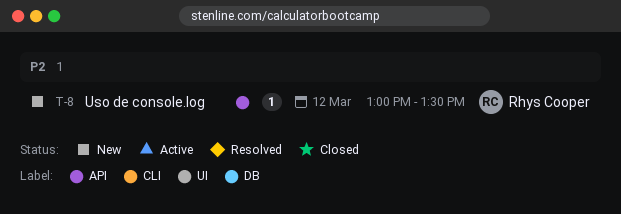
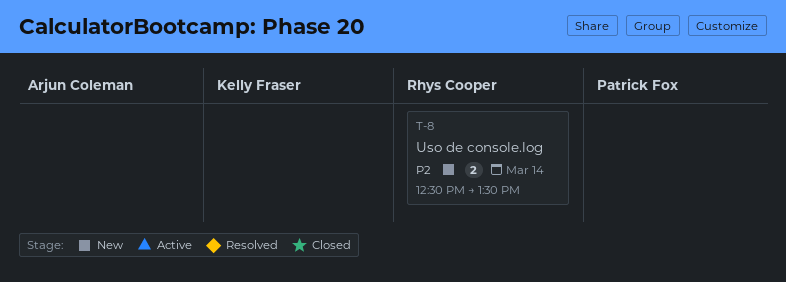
T-8, estimate: 1 -> 2
T-8, day: Mar 12 -> Mar 14
T-8, begins: 13:00 -> 12:30

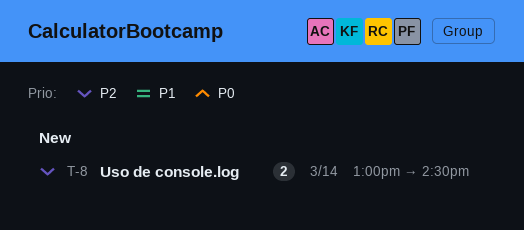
T-8, begins: 12:30 -> 13:00
T-8, ends: 13:30 -> 14:30

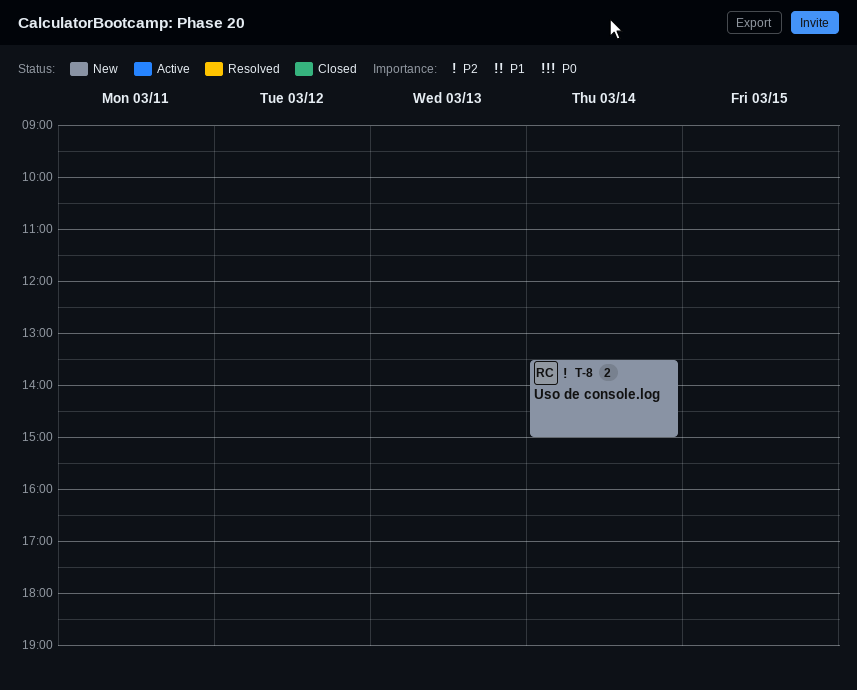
T-8, begins: 13:00 -> 13:30
T-8, ends: 14:30 -> 15:00

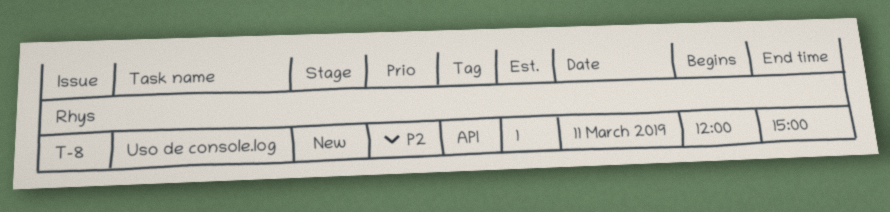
T-8, estimate: 2 -> 1
T-8, day: Mar 14 -> Mar 11
T-8, begins: 13:30 -> 12:00

